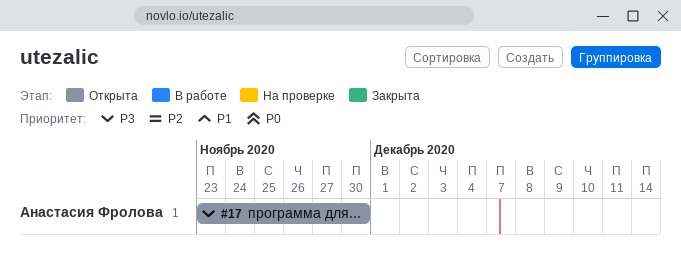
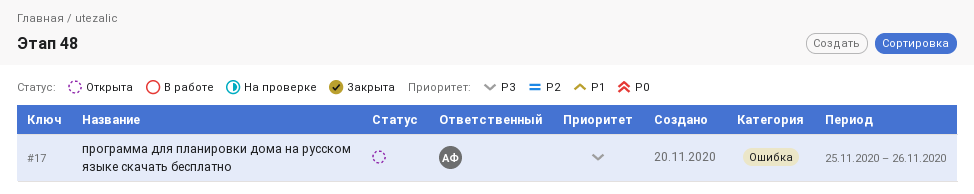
#17, start: Nov 23 -> Nov 25
#17, due: Nov 30 -> Nov 26

